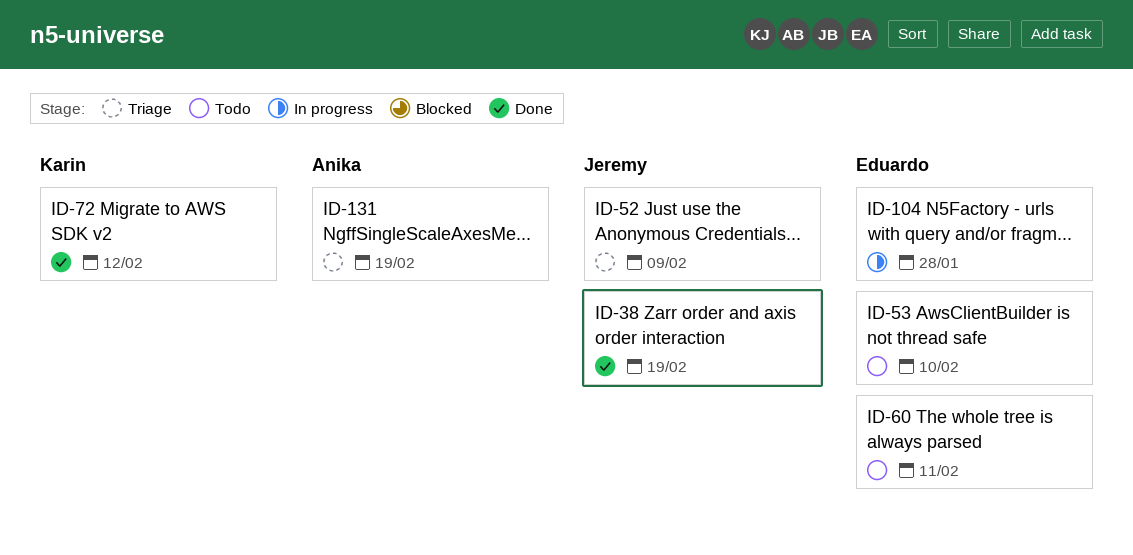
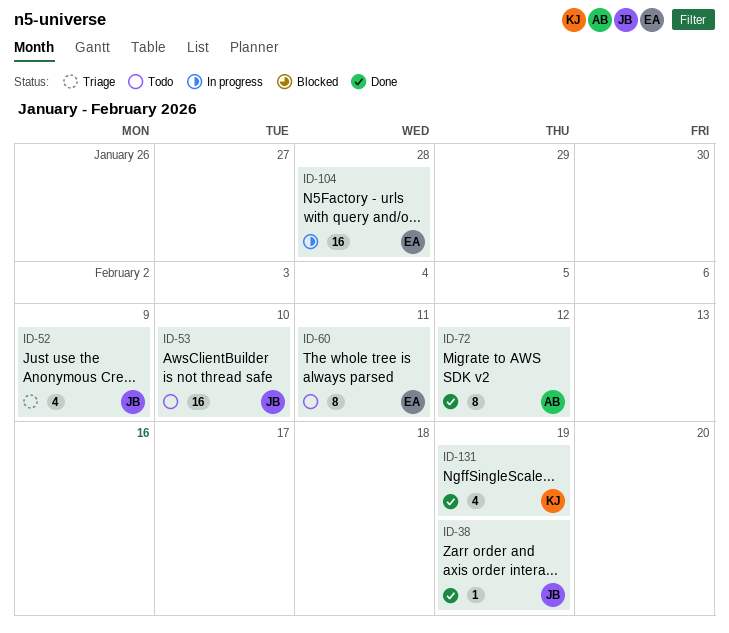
ID-53, owner: Eduardo -> Jeremy
ID-72, owner: Karin -> Anika
ID-131, status: Triage -> Done
ID-131, owner: Anika -> Karin

